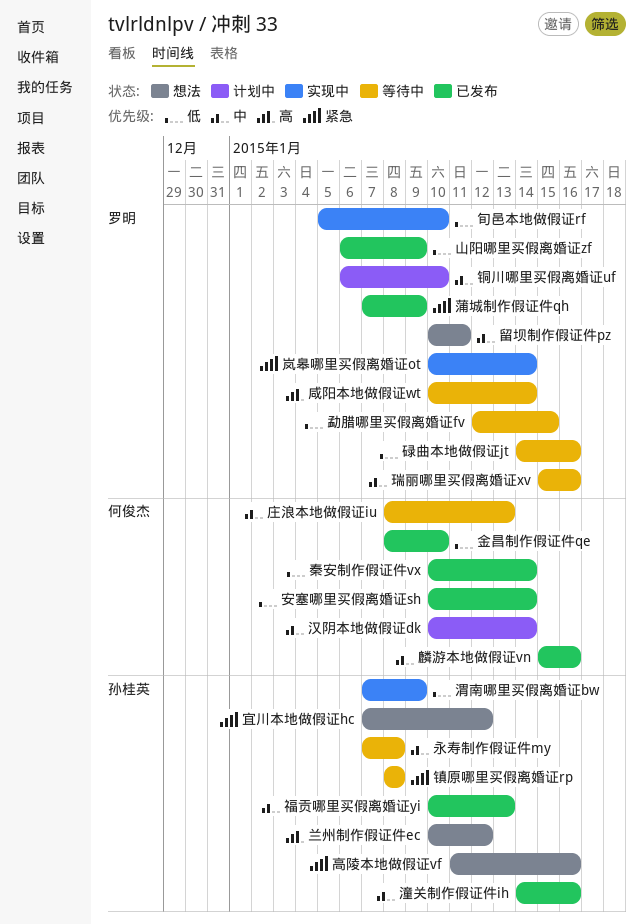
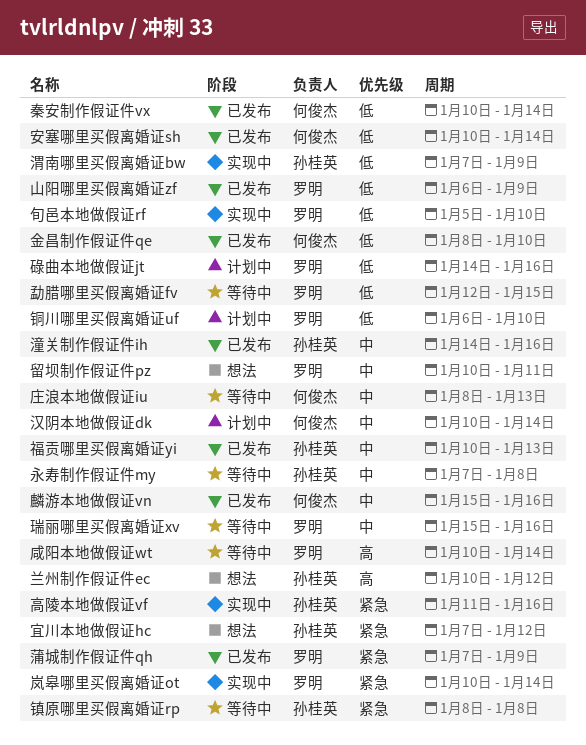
碌曲本地做假证jt, status: 等待中 -> 计划中
铜川哪里买假离婚证uf, priority: 中 -> 低
高陵本地做假证vf, status: 想法 -> 实现中

